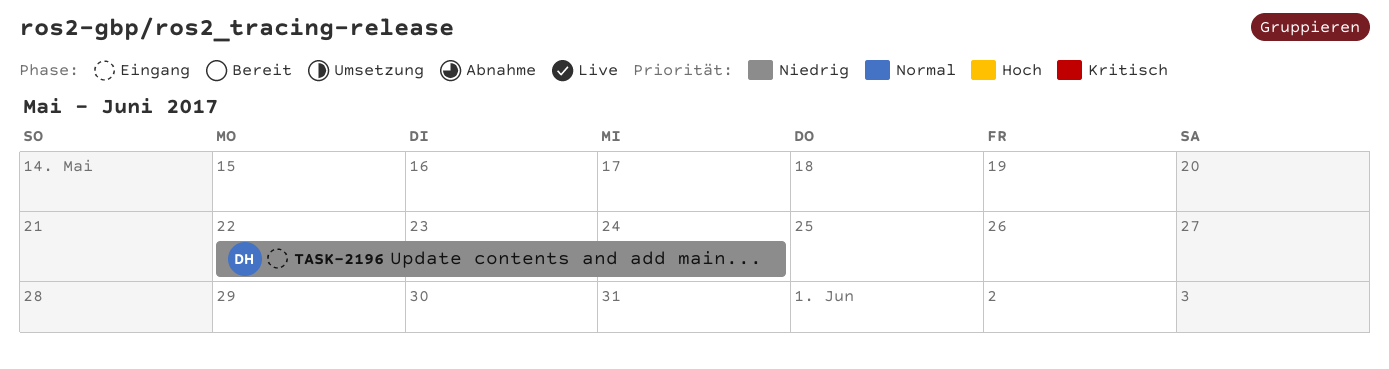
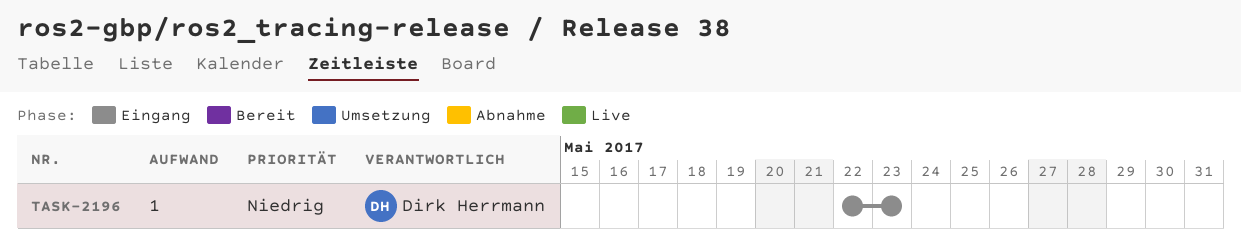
TASK-2196, due: May 24 -> May 23

